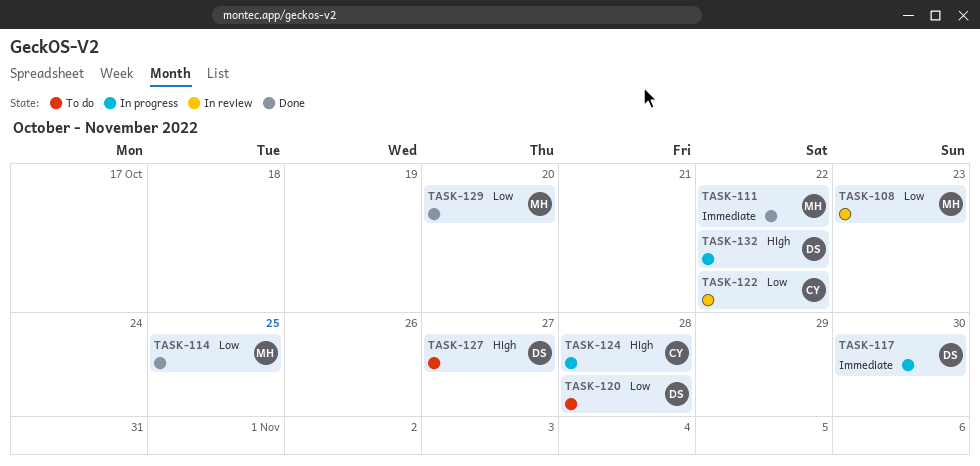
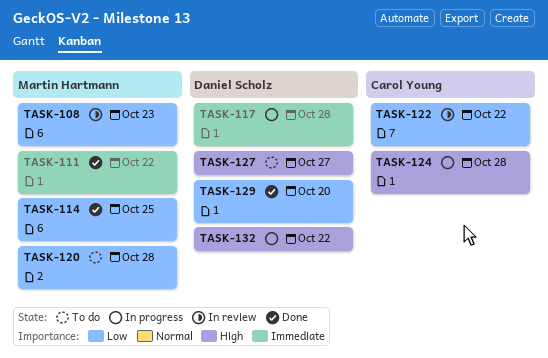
TASK-117, due: Oct 30 -> Oct 28
TASK-120, owner: Daniel Scholz -> Martin Hartmann
TASK-129, owner: Martin Hartmann -> Daniel Scholz

